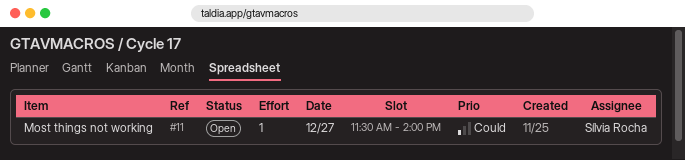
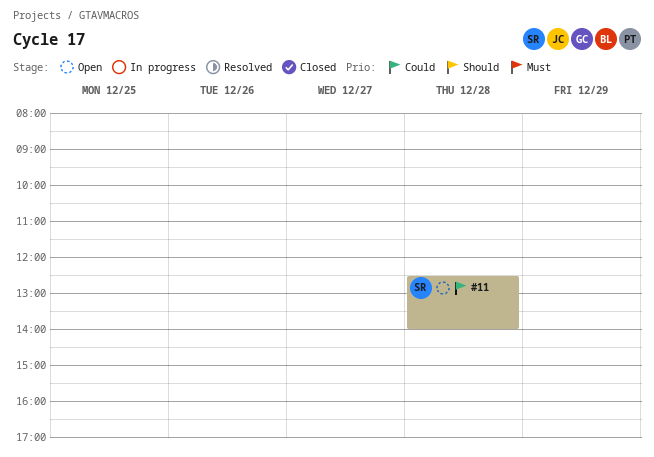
#11, day: Dec 27 -> Dec 28
#11, begins: 11:30 -> 12:30

